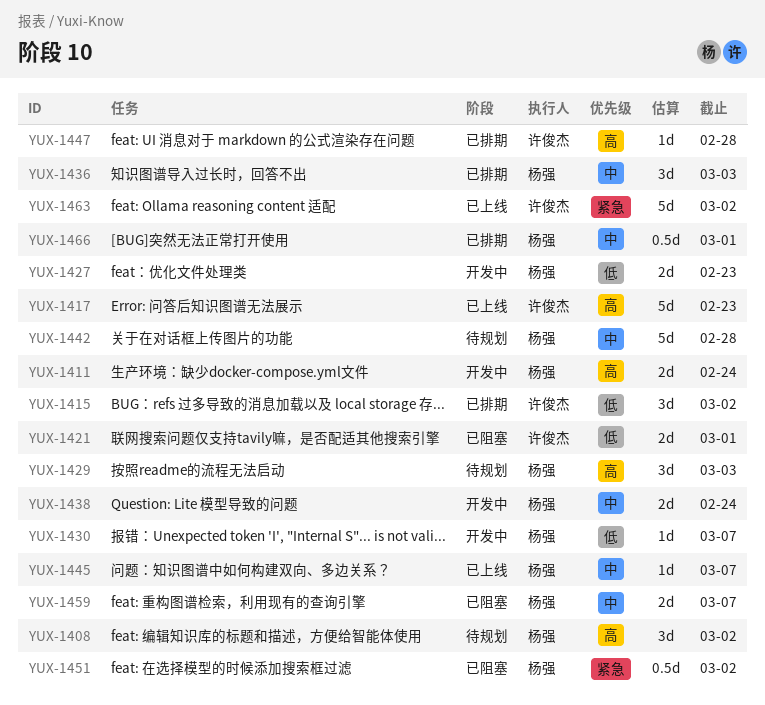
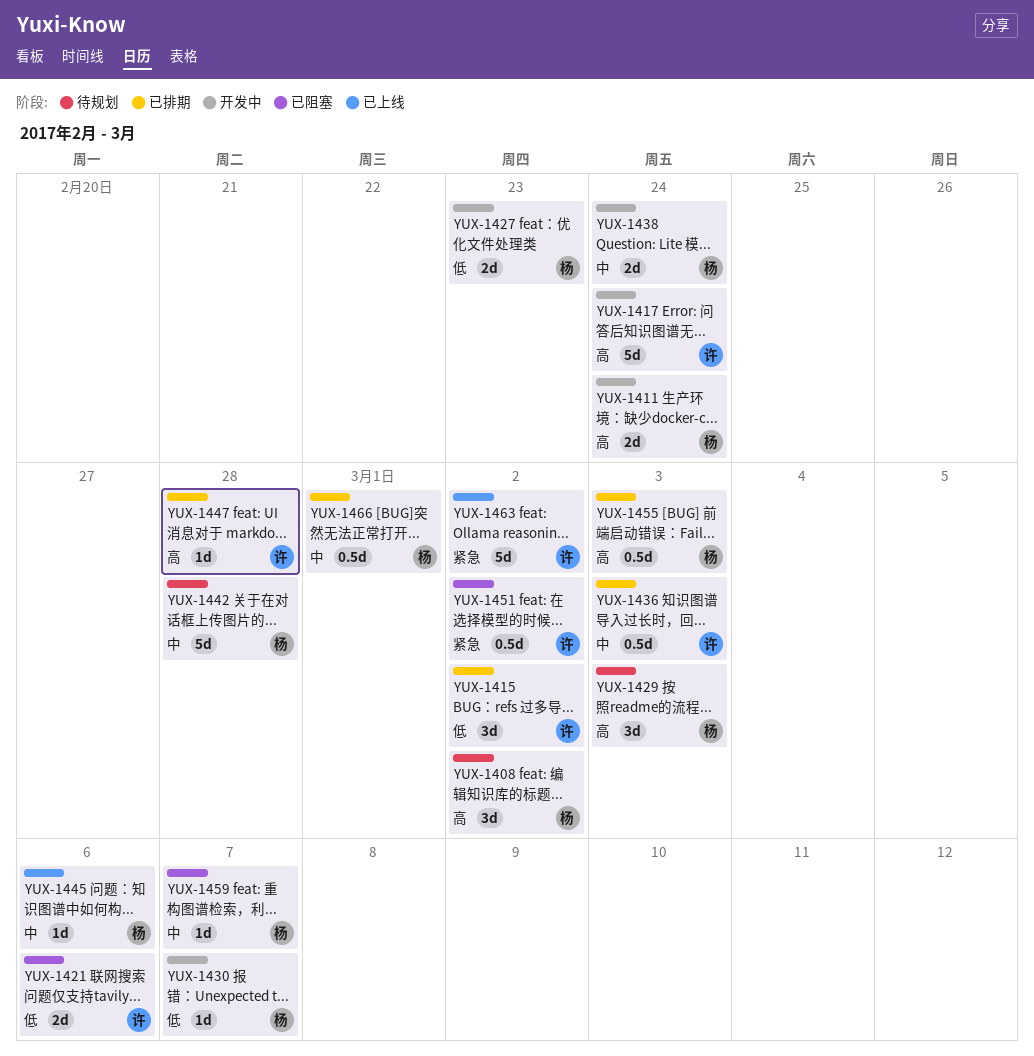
YUX-1417, status: 已上线 -> 开发中
YUX-1417, due: Feb 23 -> Feb 24
YUX-1421, due: Mar 1 -> Mar 6
YUX-1436, owner: 杨强 -> 许俊杰
YUX-1436, estimate: 3d -> 0.5d
YUX-1445, due: Mar 7 -> Mar 6
YUX-1451, owner: 杨强 -> 许俊杰
YUX-1455: none -> present
YUX-1459, estimate: 2d -> 1d

